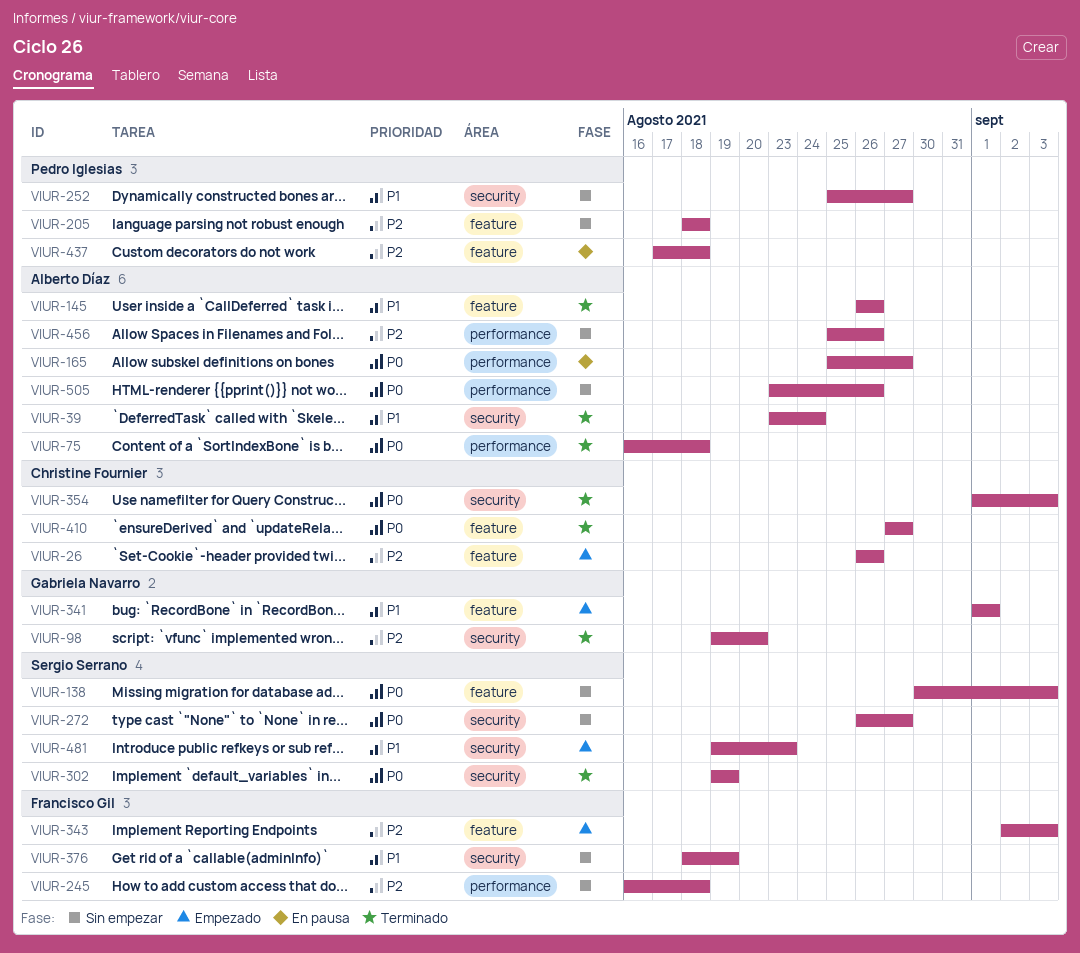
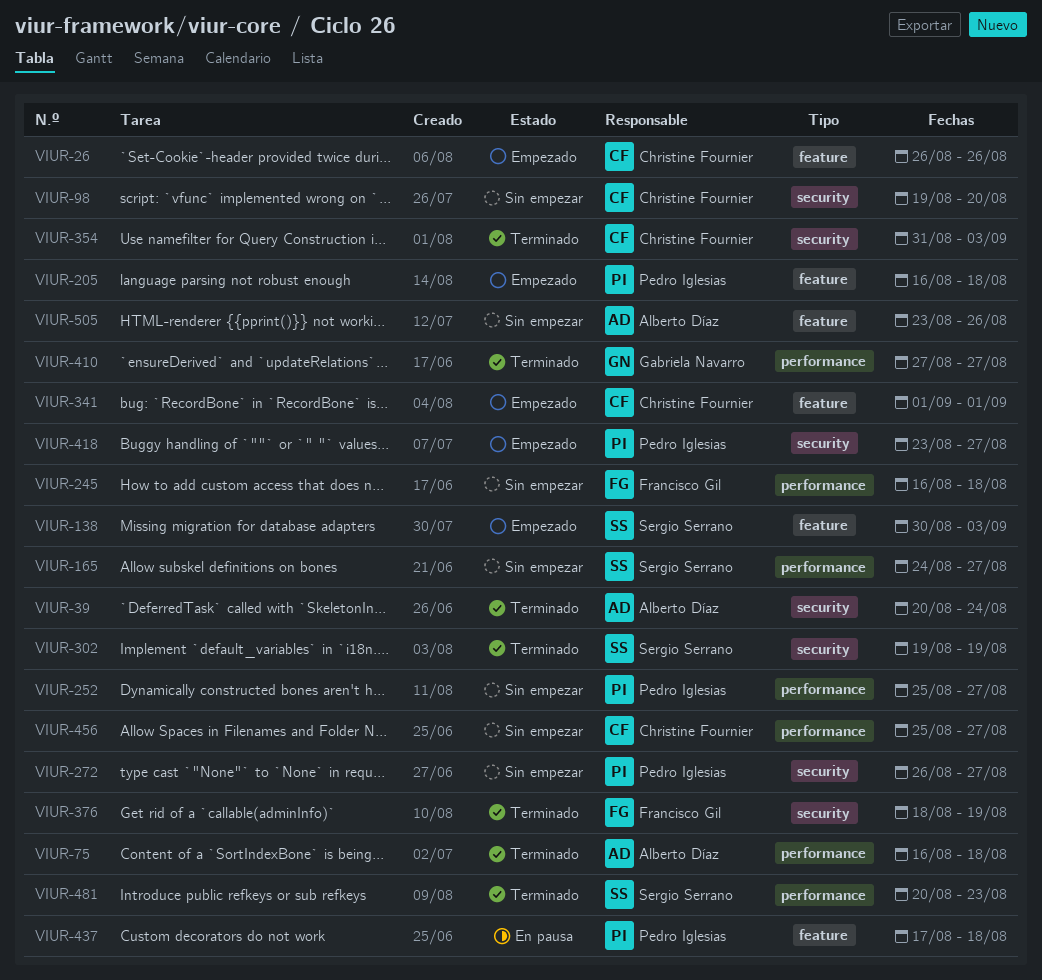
VIUR-39, start: Aug 23 -> Aug 20
VIUR-98, status: Terminado -> Sin empezar
VIUR-98, owner: Gabriela Navarro -> Christine Fournier
VIUR-138, status: Sin empezar -> Empezado
VIUR-145: present -> none
VIUR-165, status: En pausa -> Sin empezar
VIUR-165, owner: Alberto Díaz -> Sergio Serrano
VIUR-165, start: Aug 25 -> Aug 24
VIUR-205, status: Sin empezar -> Empezado
VIUR-205, start: Aug 18 -> Aug 16
VIUR-252, label: security -> performance
VIUR-272, owner: Sergio Serrano -> Pedro Iglesias
VIUR-341, owner: Gabriela Navarro -> Christine Fournier
VIUR-343: present -> none
VIUR-354, start: Sep 1 -> Aug 31
VIUR-376, status: Sin empezar -> Terminado
VIUR-410, owner: Christine Fournier -> Gabriela Navarro
VIUR-410, label: feature -> performance
VIUR-418: none -> present
VIUR-456, owner: Alberto Díaz -> Christine Fournier
VIUR-456, due: Aug 26 -> Aug 27
VIUR-481, status: Empezado -> Terminado
VIUR-481, label: security -> performance
VIUR-481, start: Aug 19 -> Aug 20
VIUR-505, label: performance -> feature

